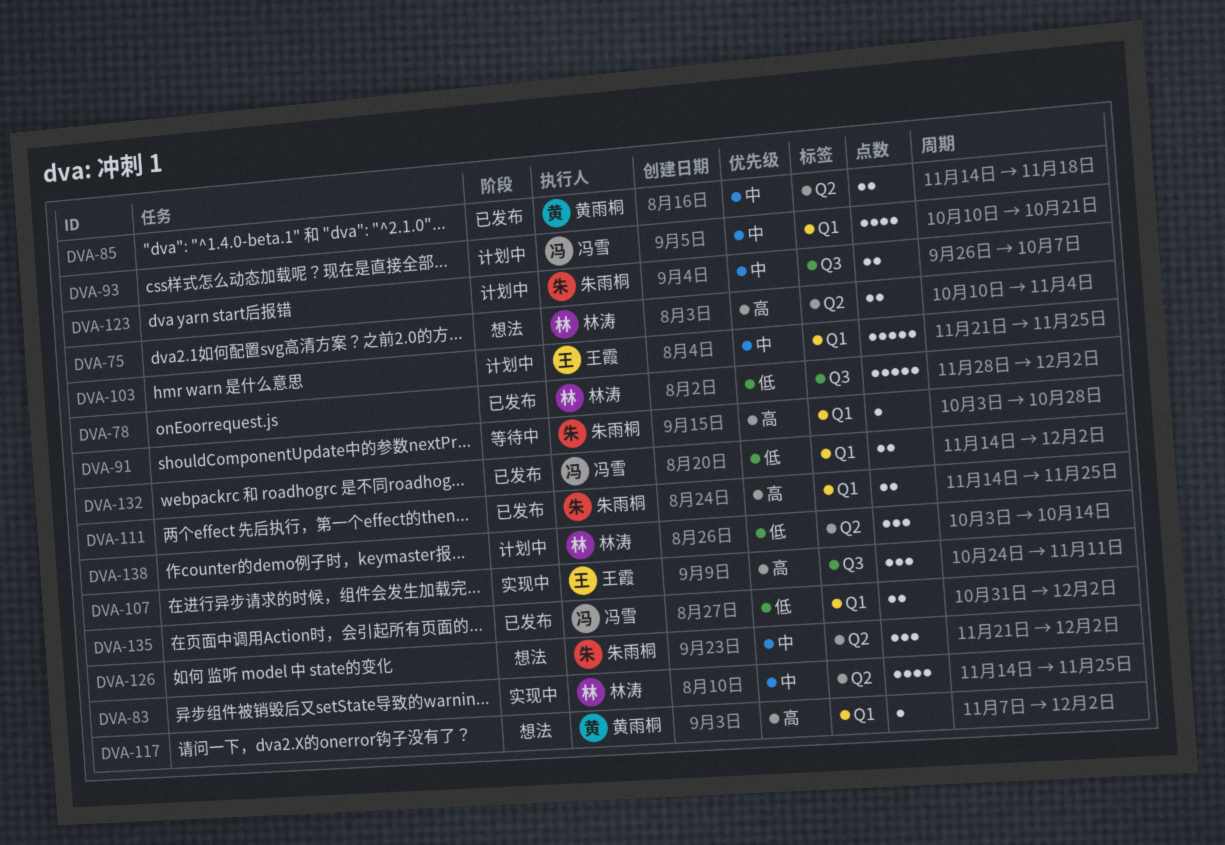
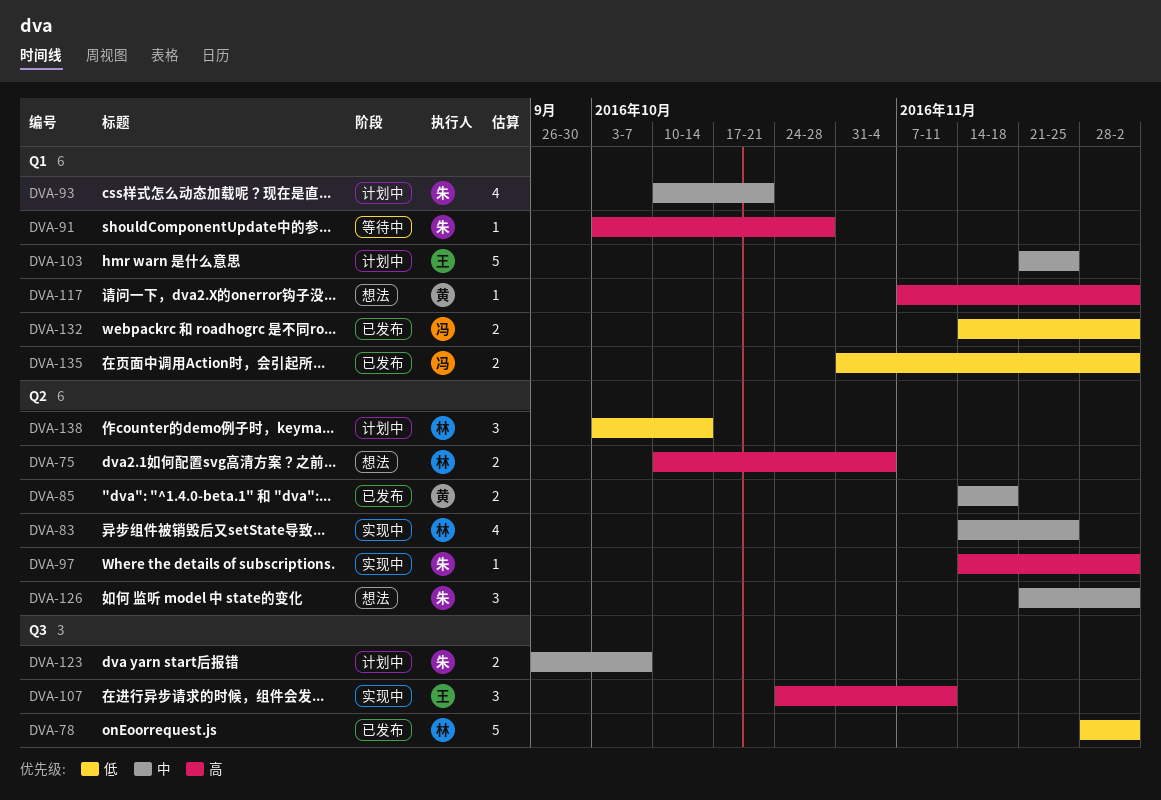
DVA-93, owner: 冯雪 -> 朱雨桐
DVA-97: none -> present
DVA-111: present -> none

